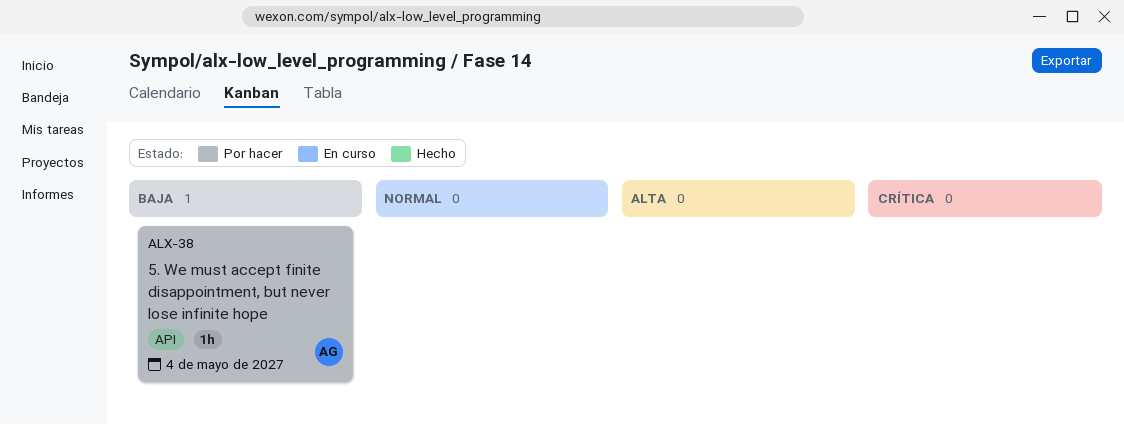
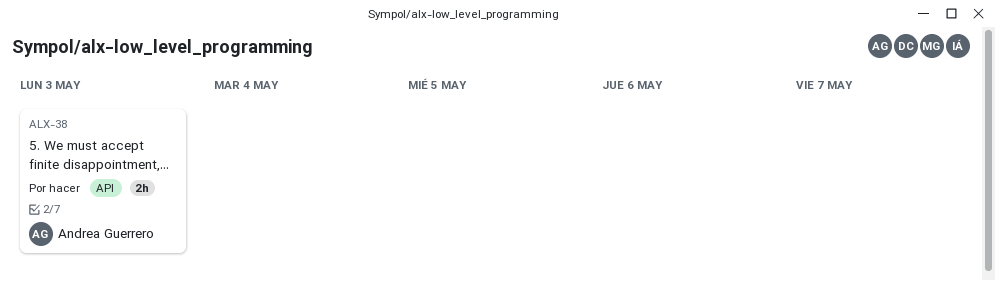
ALX-38, estimate: 1h -> 2h
ALX-38, due: May 4 -> May 3

